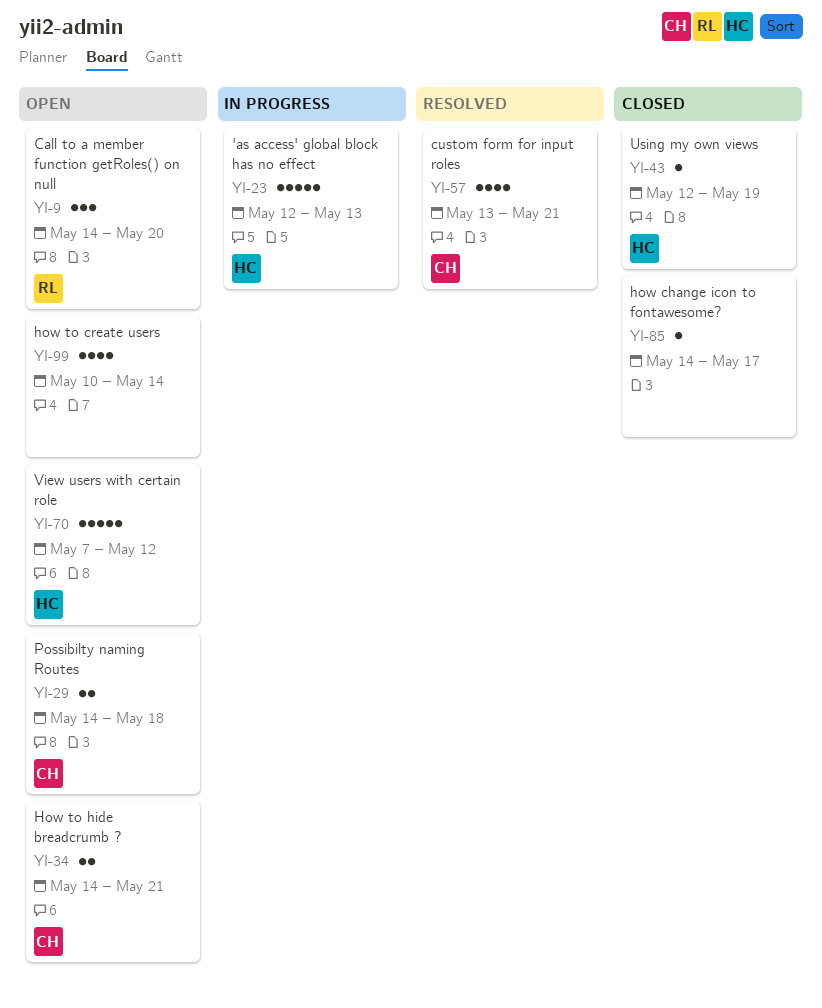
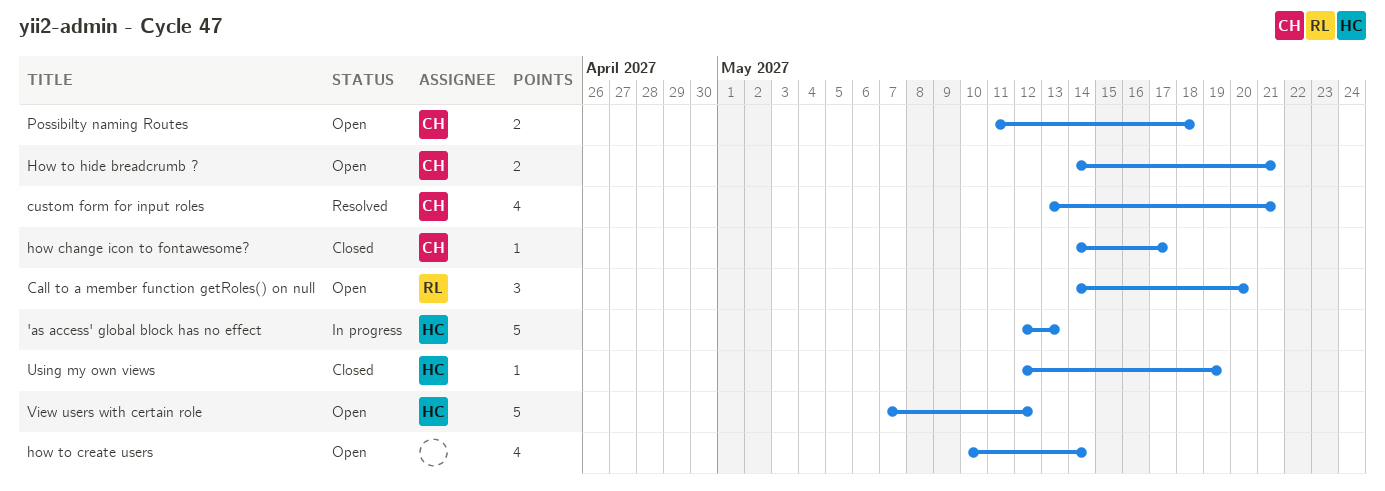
how change icon to fontawesome?, owner: none -> CH
Possibilty naming Routes, start: May 14 -> May 11

